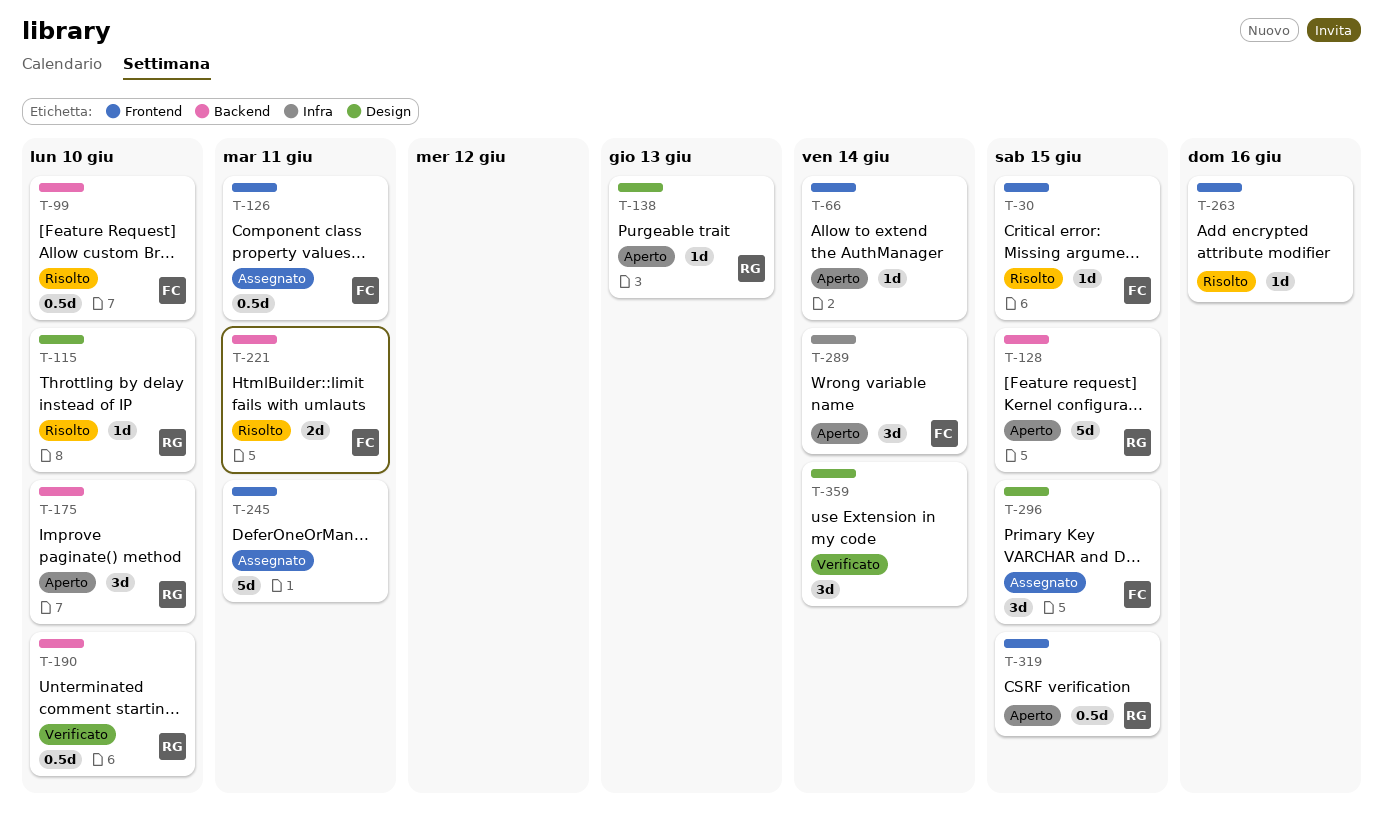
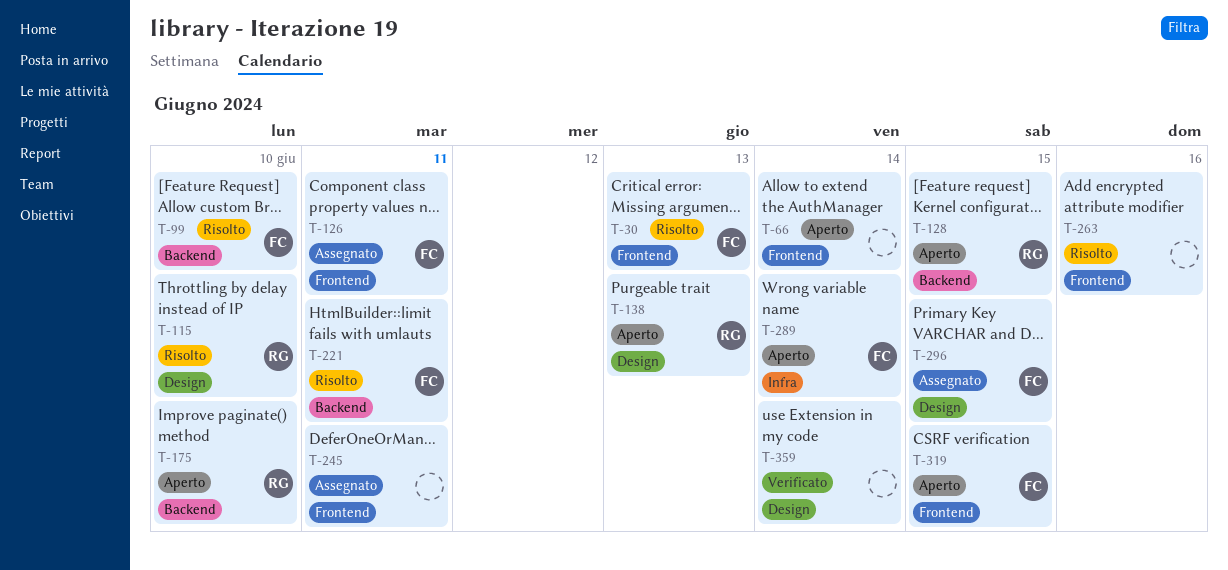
T-30, due: Jun 15 -> Jun 13
T-190: present -> none
T-319, owner: RG -> FC

